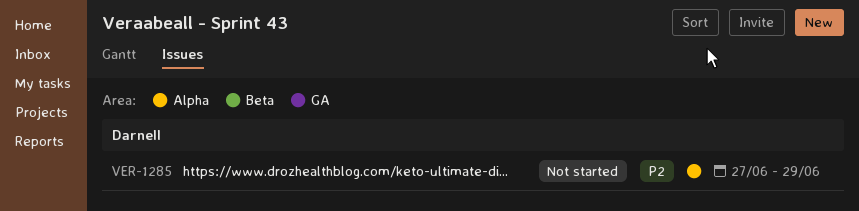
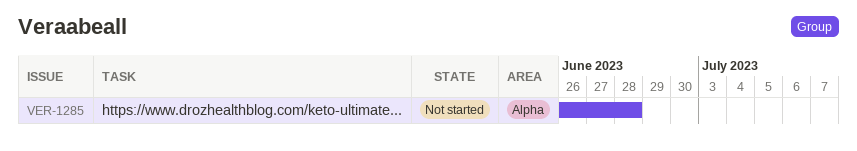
VER-1285, start: Jun 27 -> Jun 26
VER-1285, due: Jun 29 -> Jun 28

